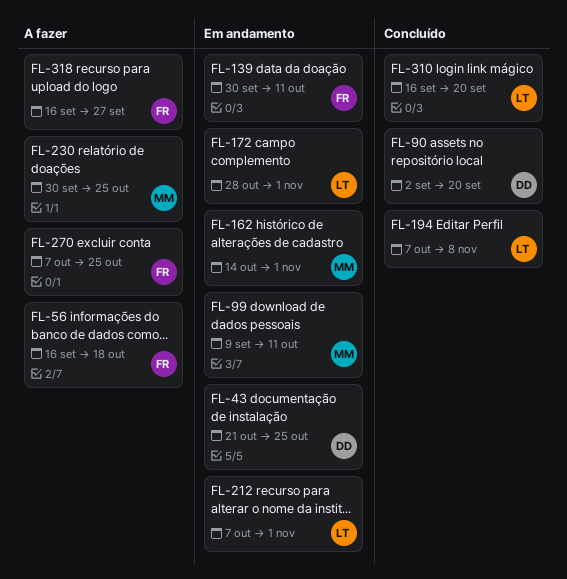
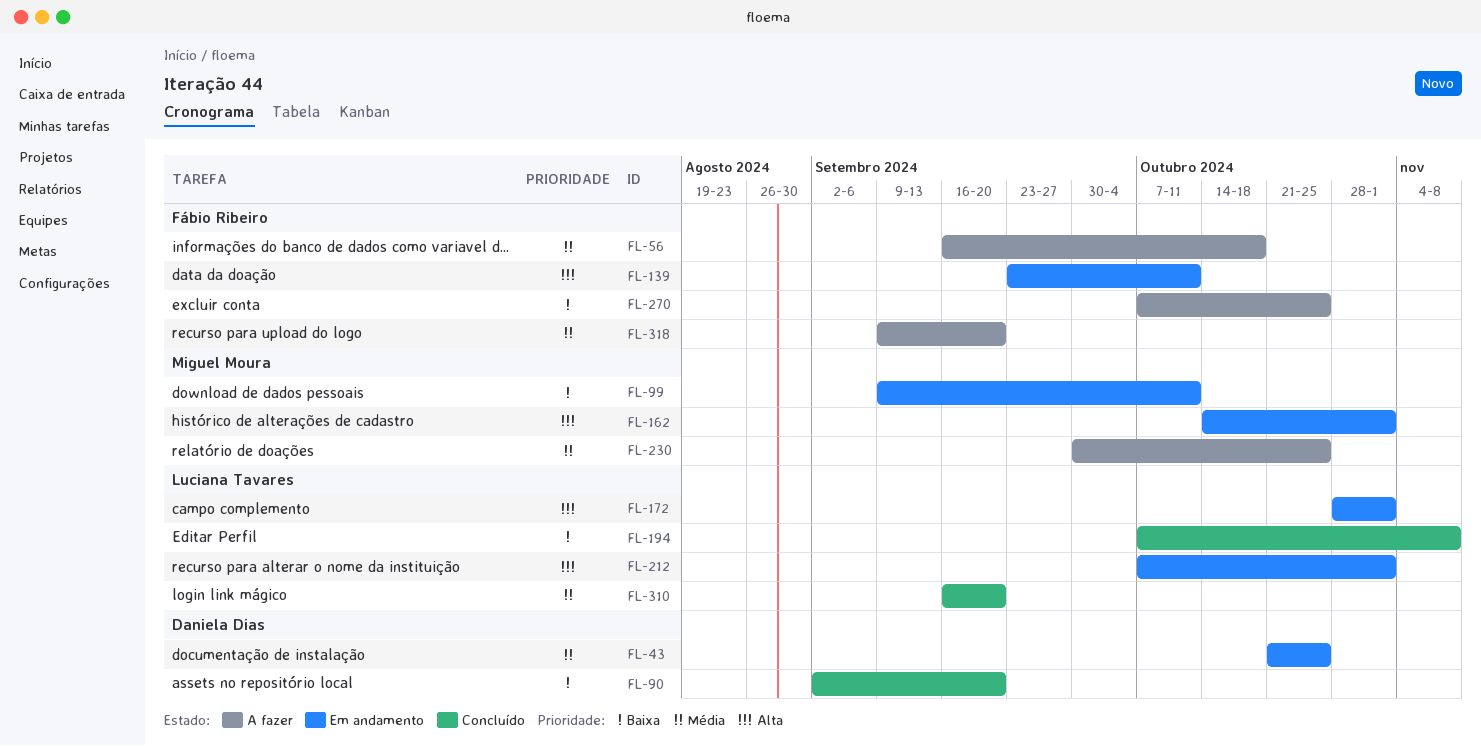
FL-139, start: Sep 30 -> Sep 23
FL-318, start: Sep 16 -> Sep 9
FL-318, due: Sep 27 -> Sep 20

